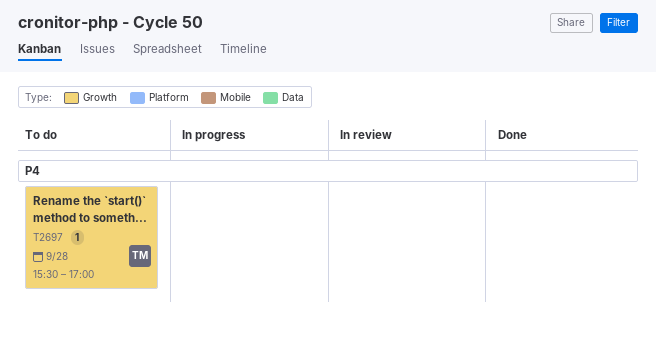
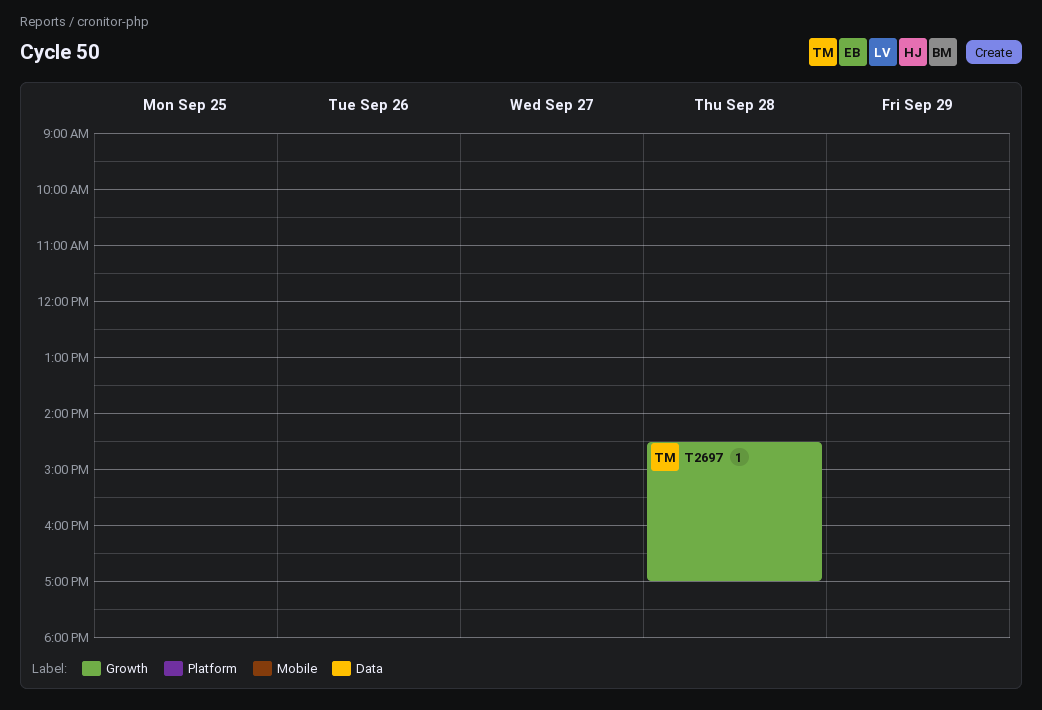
T2697, begins: 15:30 -> 14:30

